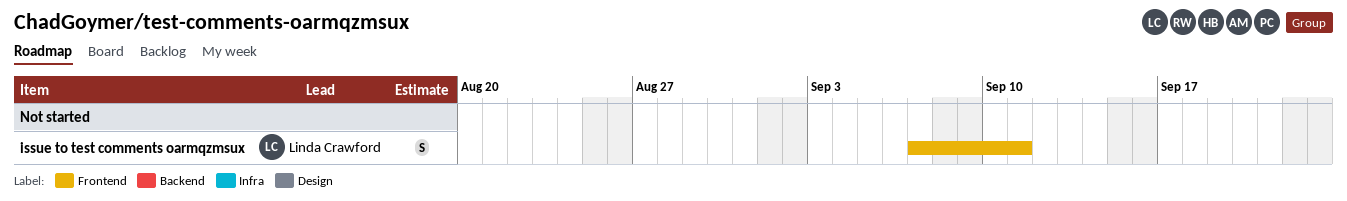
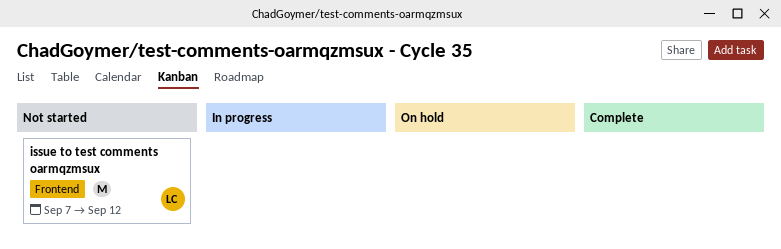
issue to test comments oarmqzmsux, estimate: S -> M
issue to test comments oarmqzmsux, due: Sep 11 -> Sep 12

